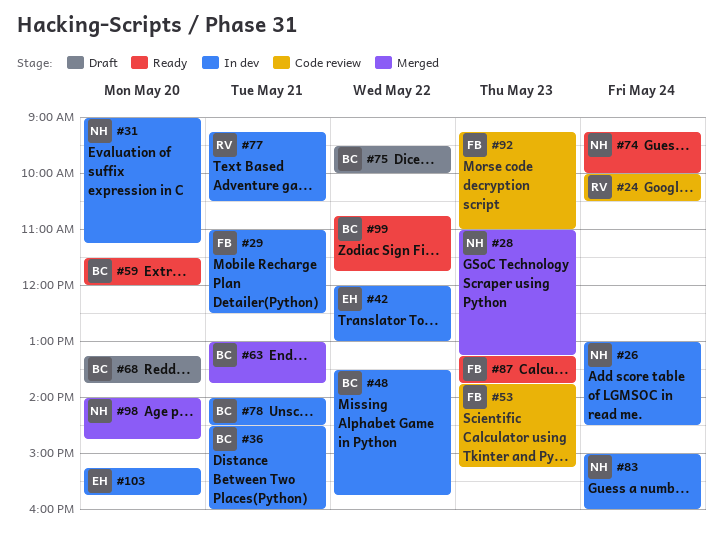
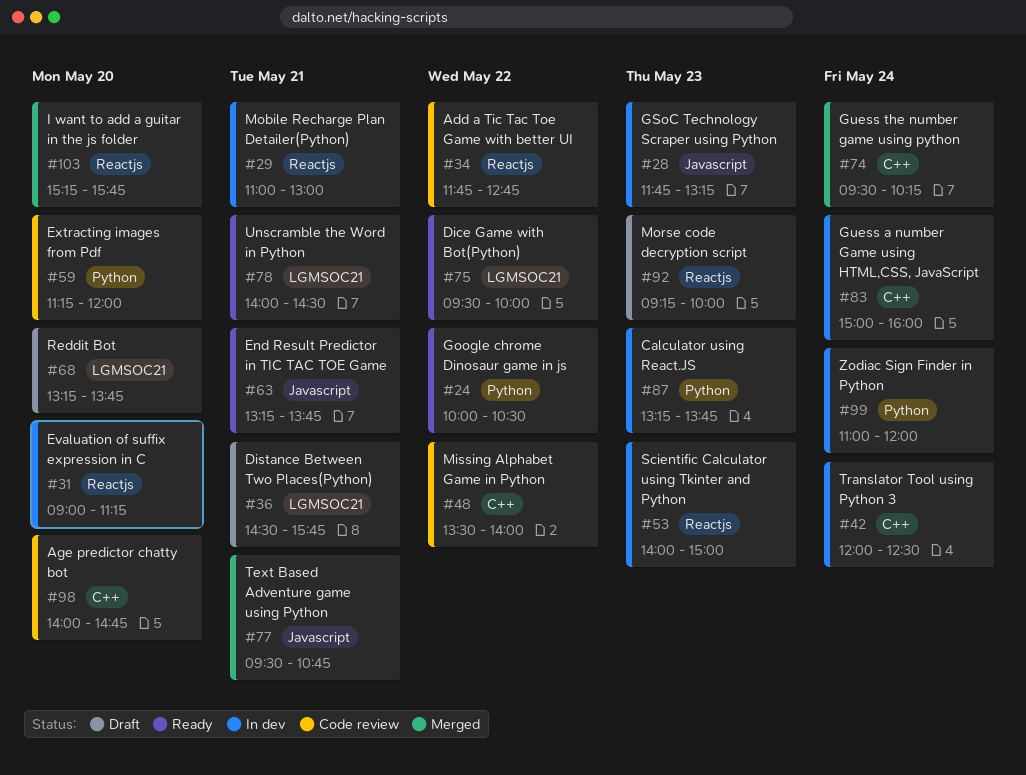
#24, status: Code review -> Ready
#24, day: May 24 -> May 22
#26: present -> none
#28, status: Merged -> In dev
#28, begins: 11:00 -> 11:45
#29, ends: 12:30 -> 13:00
#34: none -> present
#36, status: In dev -> Draft
#36, ends: 16:00 -> 15:45
#42, day: May 22 -> May 24
#42, ends: 13:00 -> 12:30
#48, status: In dev -> Code review
#48, ends: 15:45 -> 14:00
#53, status: Code review -> In dev
#53, begins: 13:45 -> 14:00
#53, ends: 15:15 -> 15:00
#59, status: Ready -> Code review
#59, begins: 11:30 -> 11:15
#63, status: Merged -> Ready
#63, begins: 13:00 -> 13:15
#74, status: Ready -> Merged
#74, begins: 09:15 -> 09:30
#74, ends: 10:00 -> 10:15
#75, status: Draft -> Ready
#77, status: In dev -> Merged
#77, begins: 09:15 -> 09:30
#77, ends: 10:30 -> 10:45
#78, status: In dev -> Ready
#87, status: Ready -> In dev
#92, status: Code review -> Draft
#92, ends: 11:00 -> 10:00
#98, status: Merged -> Code review
#99, status: Ready -> In dev
#99, day: May 22 -> May 24
#99, begins: 10:45 -> 11:00
#99, ends: 11:45 -> 12:00
#103, status: In dev -> Merged

